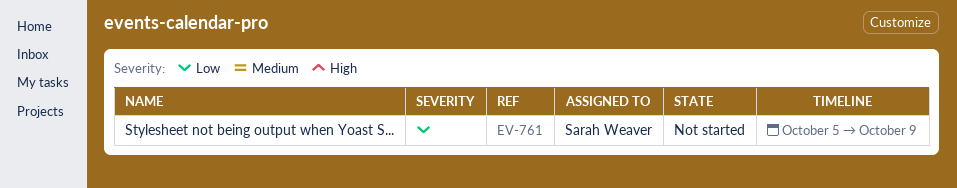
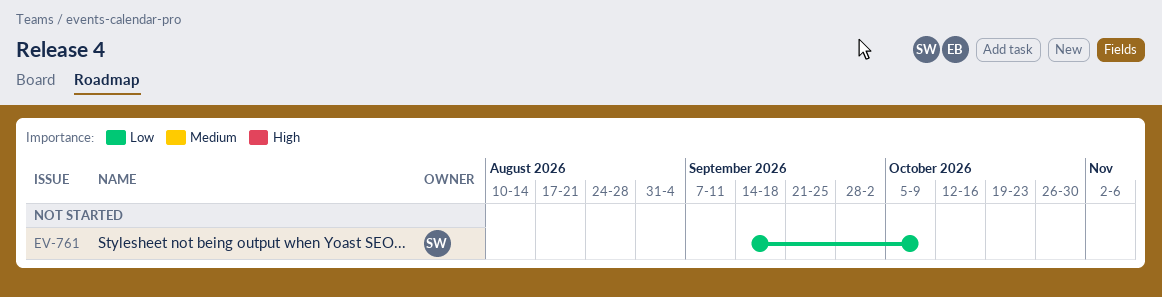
EV-761, start: Oct 5 -> Sep 14

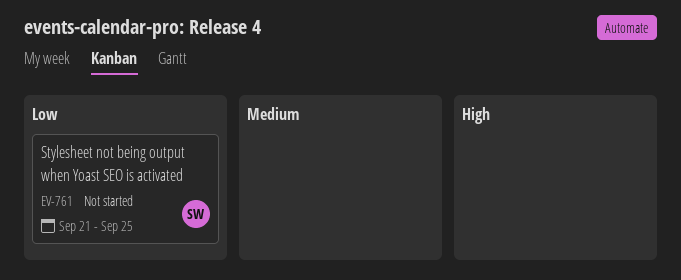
EV-761, start: Sep 14 -> Sep 21
EV-761, due: Oct 9 -> Sep 25

